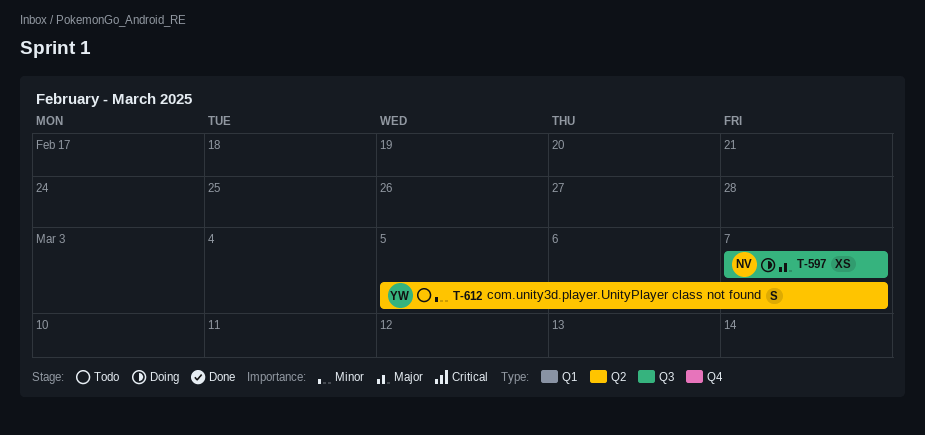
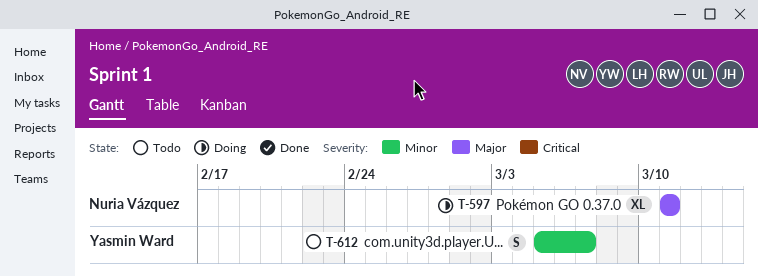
T-597, estimate: XS -> XL
T-597, start: Mar 7 -> Mar 11
T-597, due: Mar 7 -> Mar 11

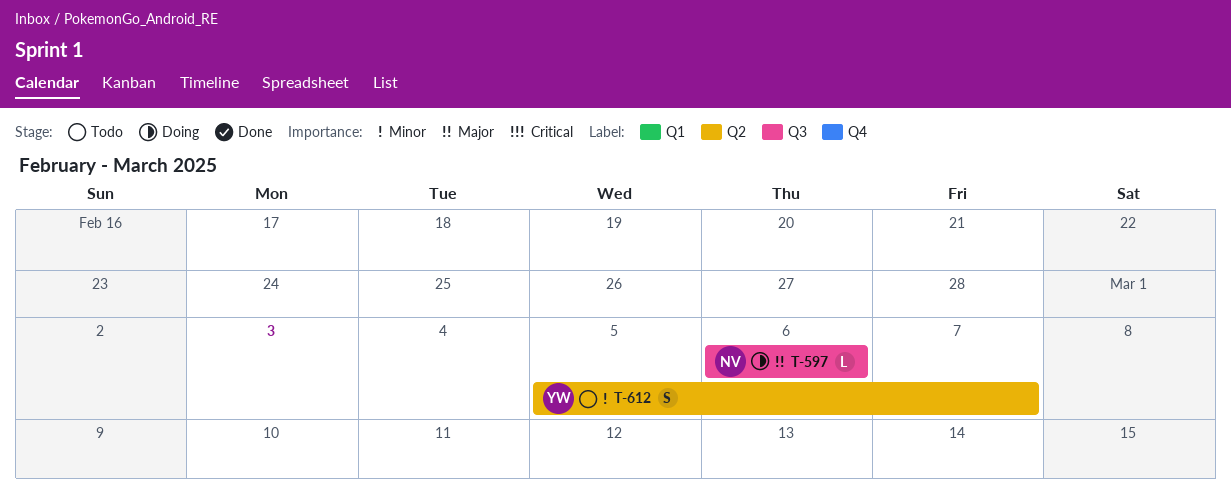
T-597, estimate: XL -> L
T-597, start: Mar 11 -> Mar 6
T-597, due: Mar 11 -> Mar 6

